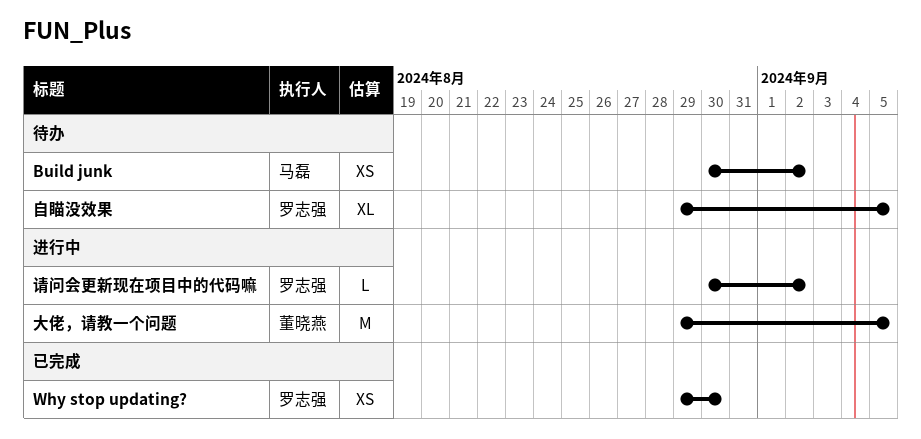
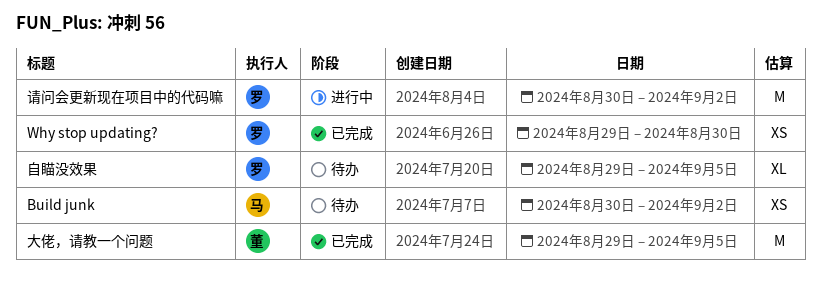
大佬，请教一个问题, status: 进行中 -> 已完成
请问会更新现在项目中的代码嘛, estimate: L -> M

